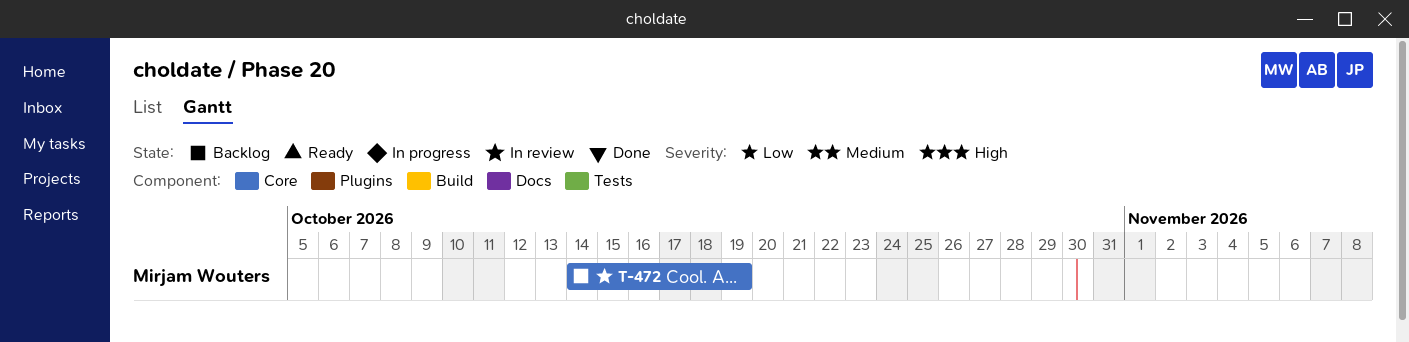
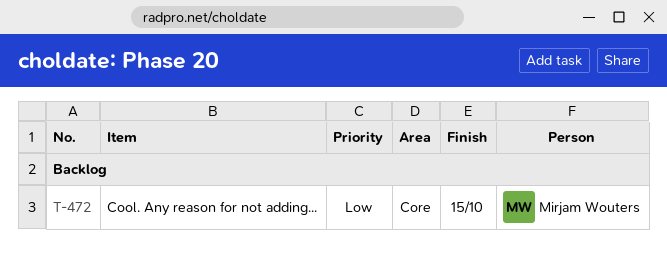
T-472, due: Oct 19 -> Oct 15

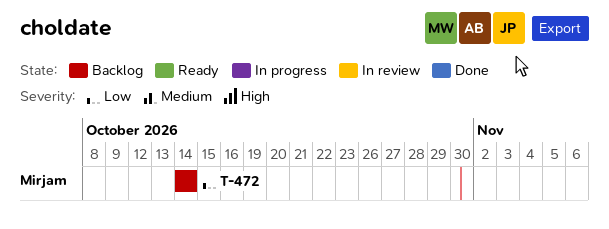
T-472, due: Oct 15 -> Oct 14

